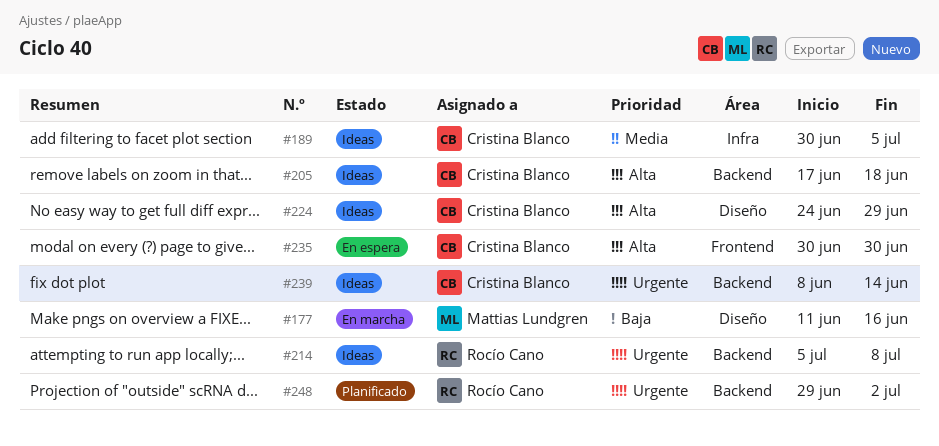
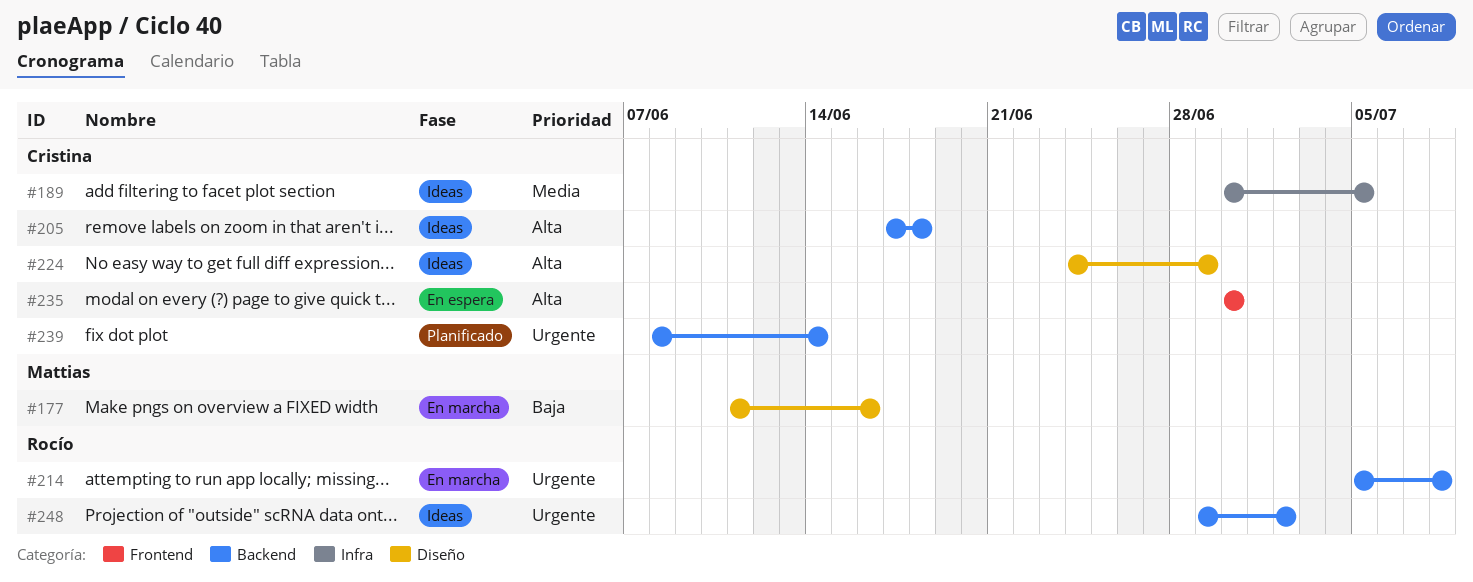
#214, status: Ideas -> En marcha
#239, status: Ideas -> Planificado
#248, status: Planificado -> Ideas

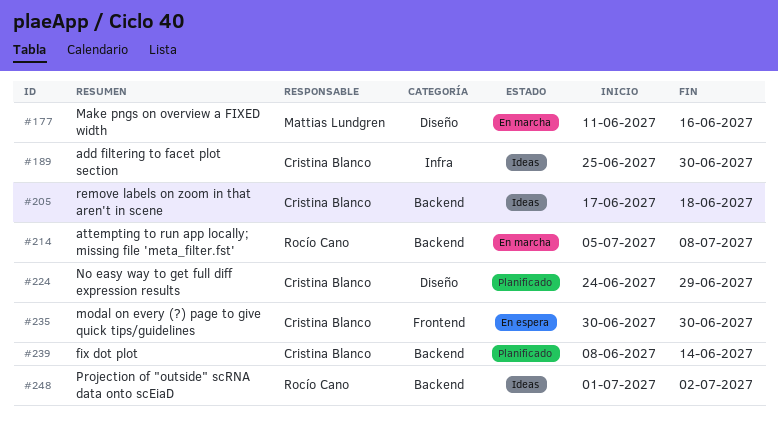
#189, start: Jun 30 -> Jun 25
#189, due: Jul 5 -> Jun 30
#224, status: Ideas -> Planificado
#248, start: Jun 29 -> Jul 1

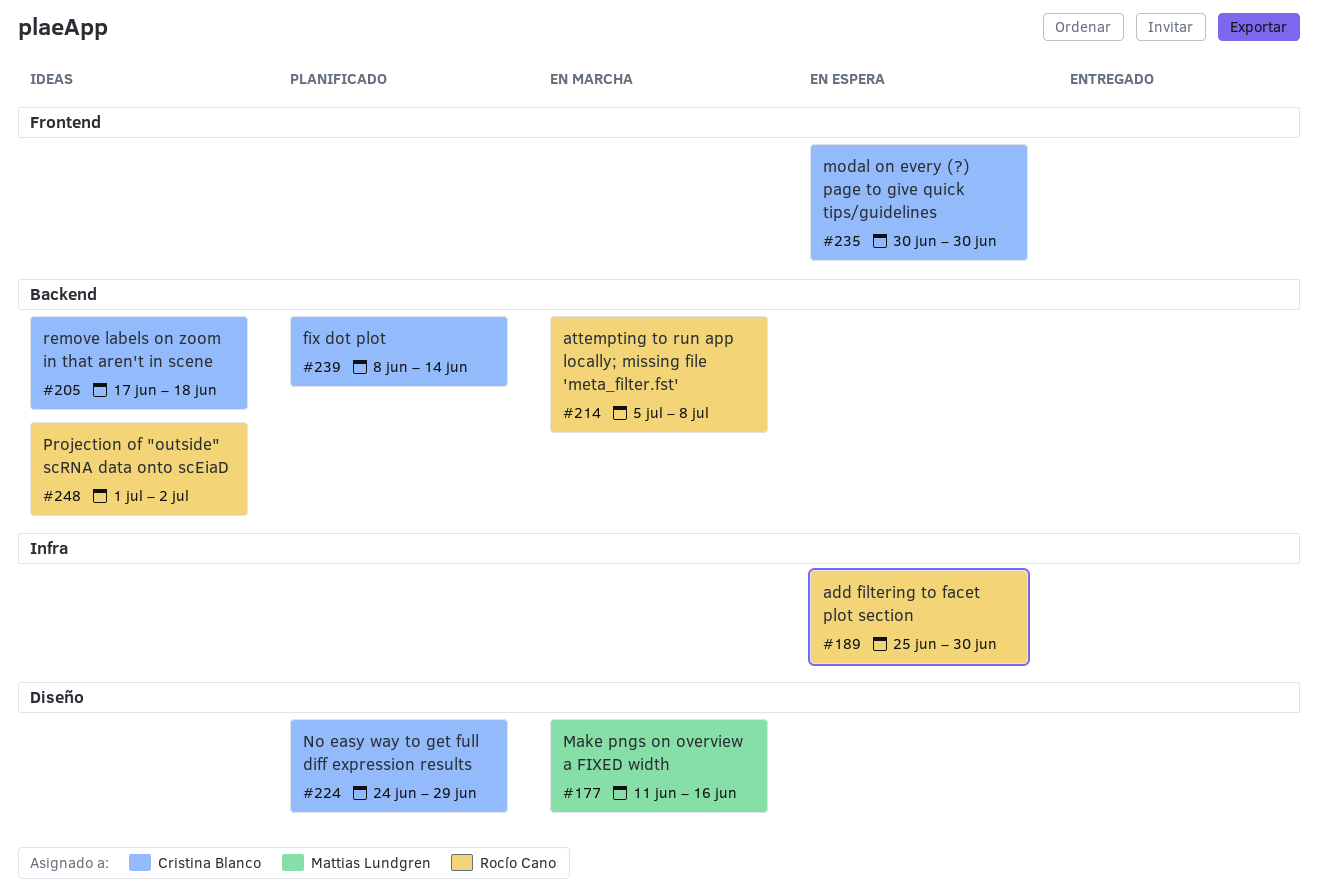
#189, status: Ideas -> En espera
#189, owner: Cristina Blanco -> Rocío Cano

